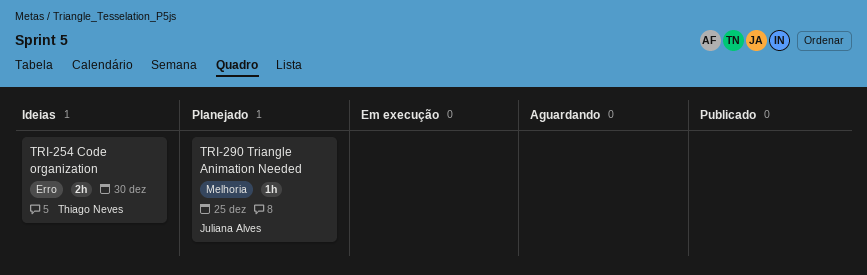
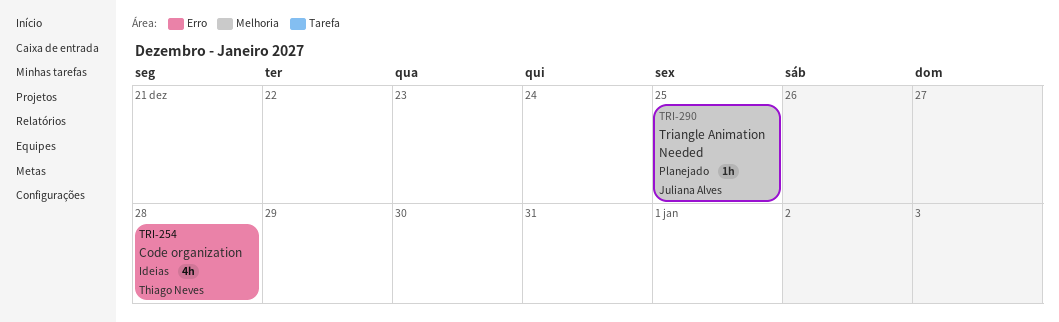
TRI-254, estimate: 2h -> 4h
TRI-254, due: Dec 30 -> Dec 28

